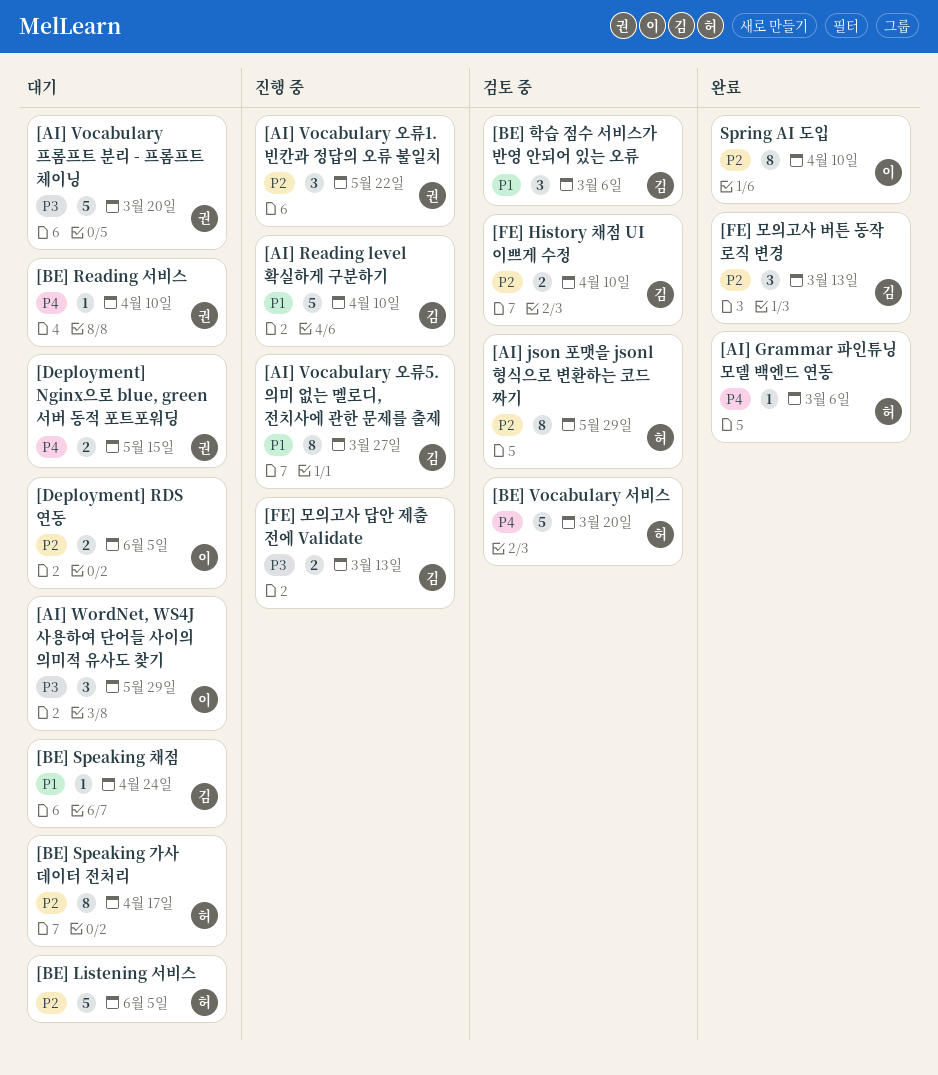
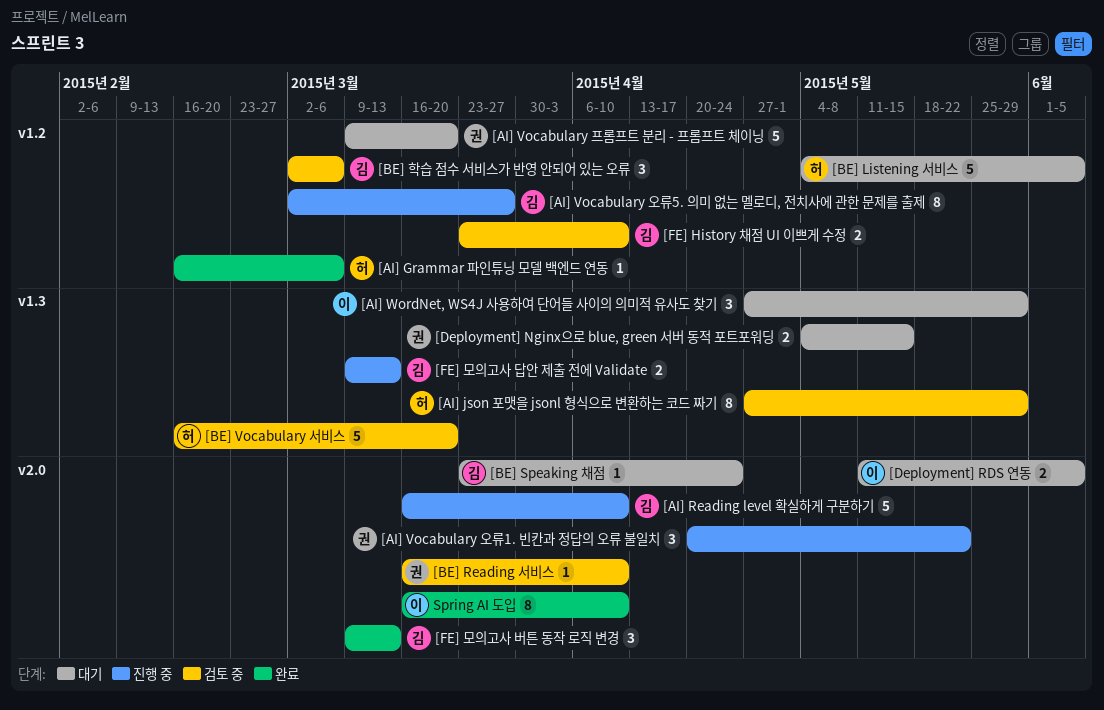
[BE] Reading 서비스, status: 대기 -> 검토 중
[BE] Speaking 가사 데이터 전처리: present -> none

